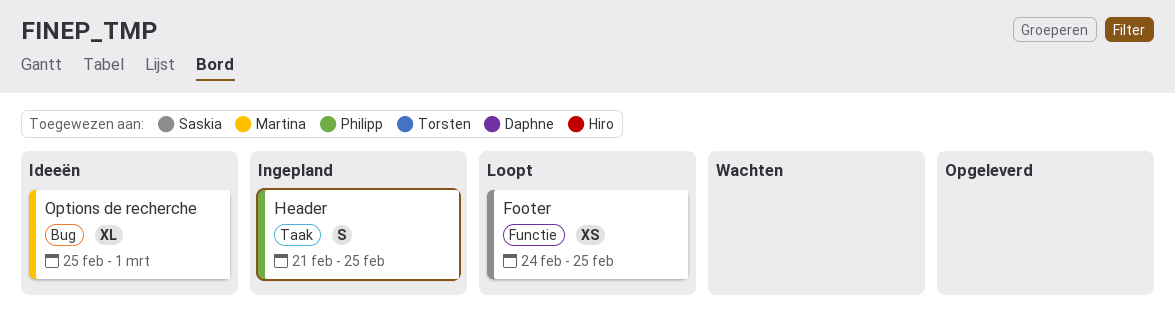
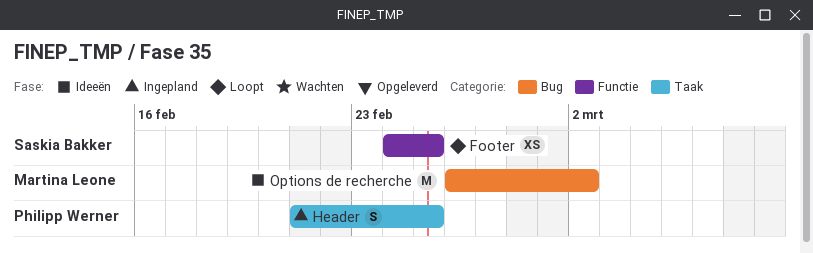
Options de recherche, estimate: XL -> M
Options de recherche, start: Feb 25 -> Feb 26
Options de recherche, due: Mar 1 -> Mar 2

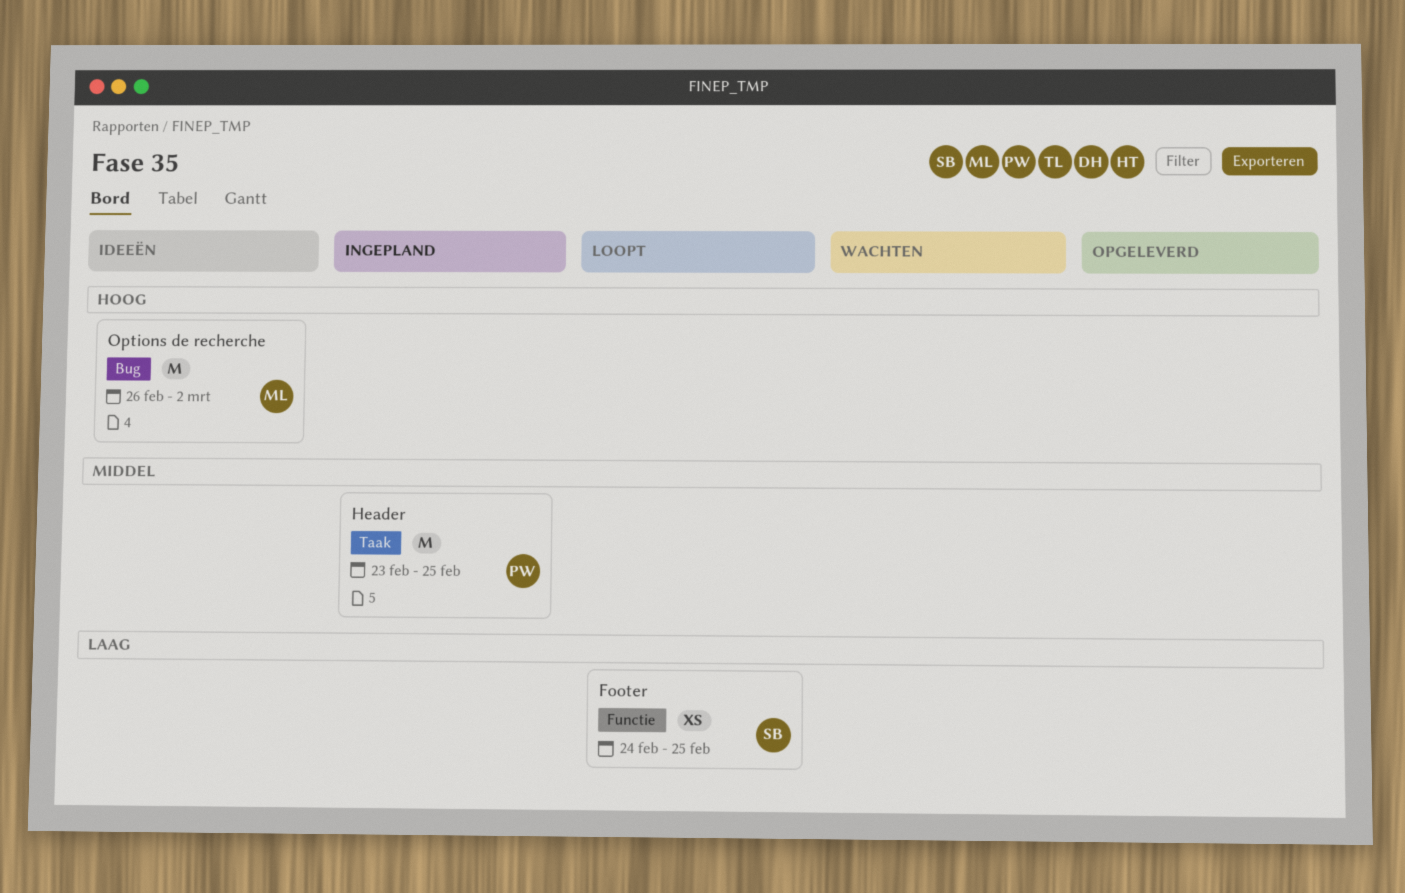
Header, estimate: S -> M
Header, start: Feb 21 -> Feb 23

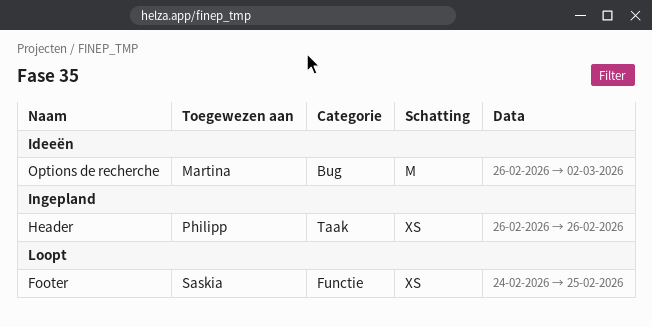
Header, estimate: M -> XS
Header, start: Feb 23 -> Feb 26
Header, due: Feb 25 -> Feb 26

